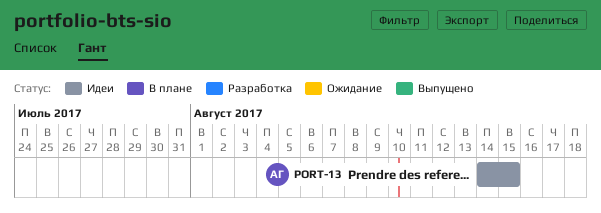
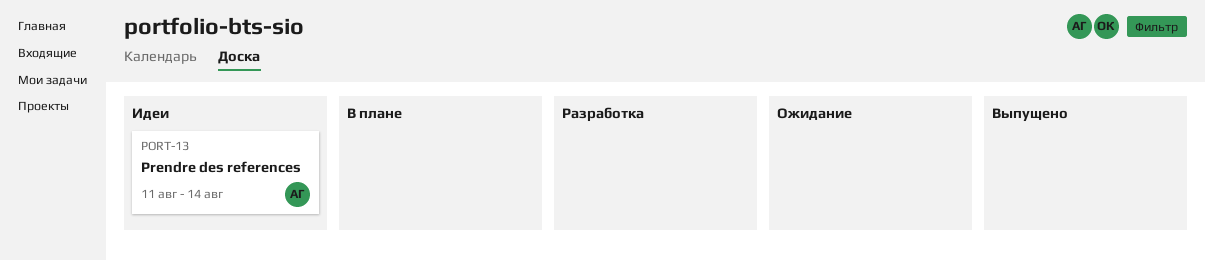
PORT-13, start: Aug 14 -> Aug 11
PORT-13, due: Aug 15 -> Aug 14

